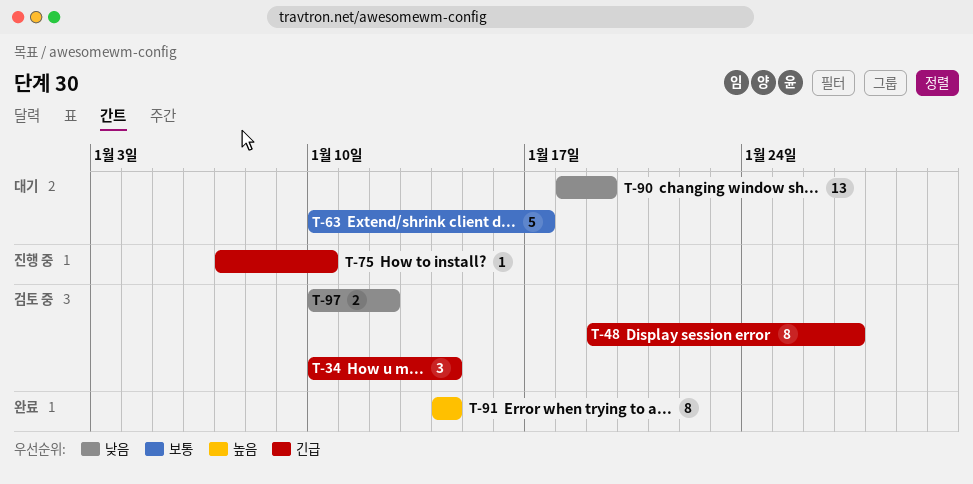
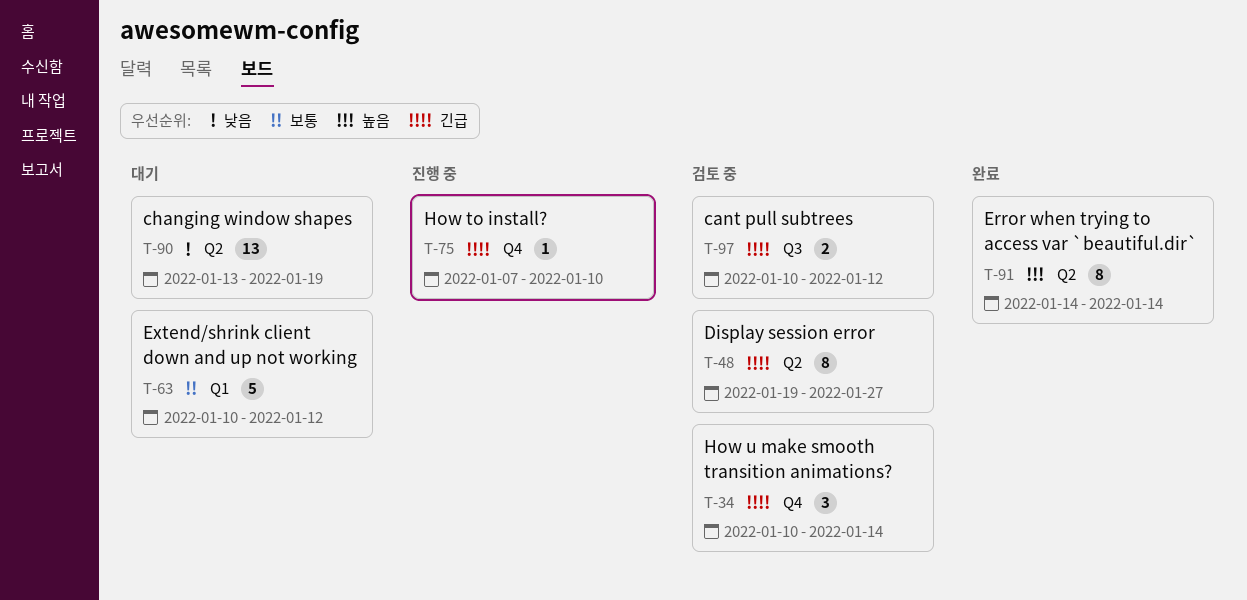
T-63, due: Jan 17 -> Jan 12
T-90, start: Jan 18 -> Jan 13
T-97, priority: 낮음 -> 긴급

